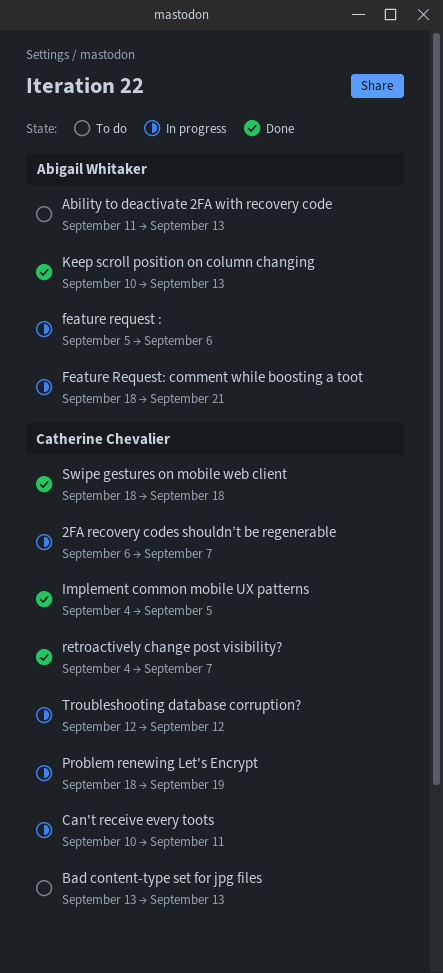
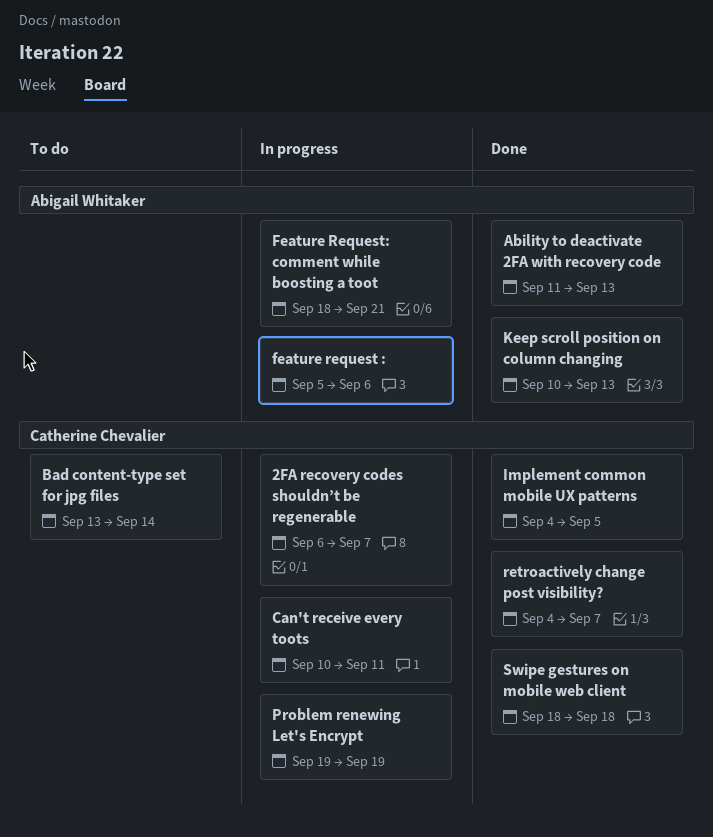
Ability to deactivate 2FA with recovery code, status: To do -> Done
Bad content-type set for jpg files, due: Sep 13 -> Sep 14
Problem renewing Let's Encrypt, start: Sep 18 -> Sep 19
Troubleshooting database corruption?: present -> none

